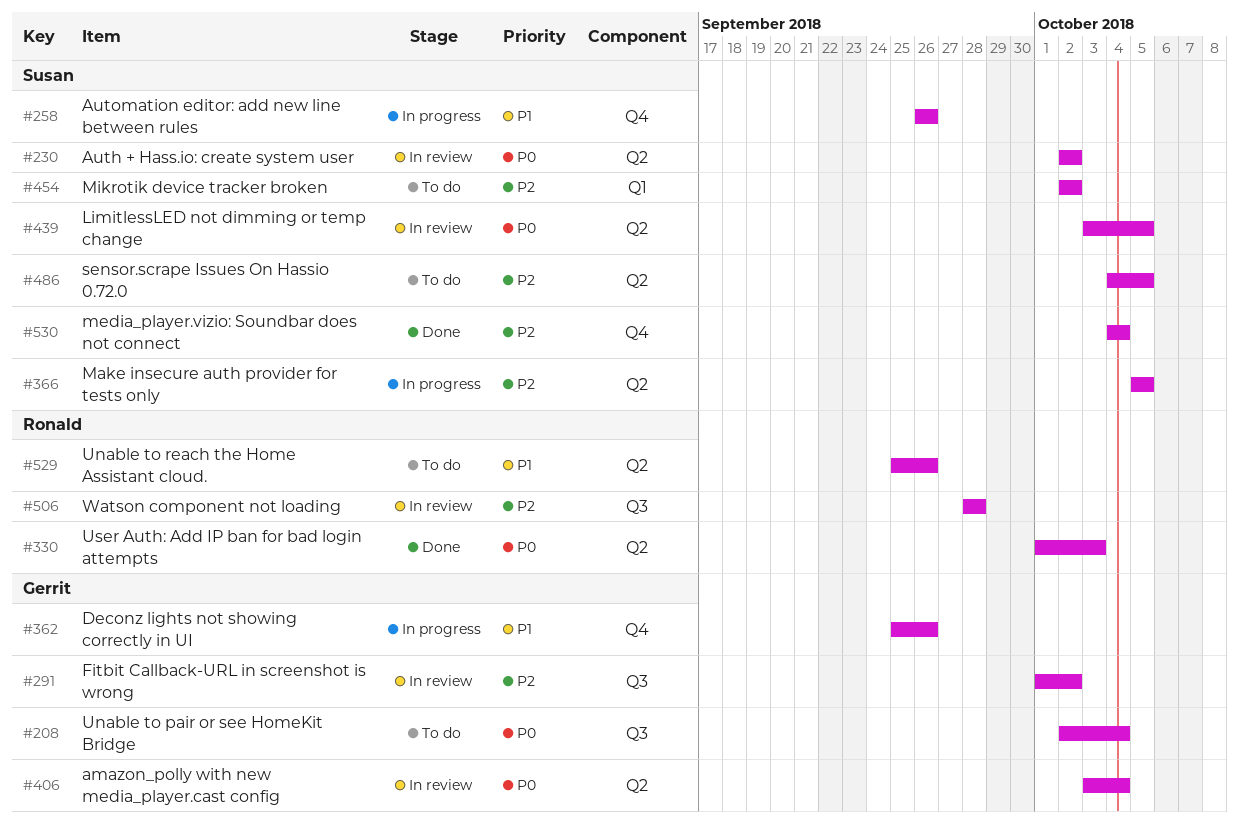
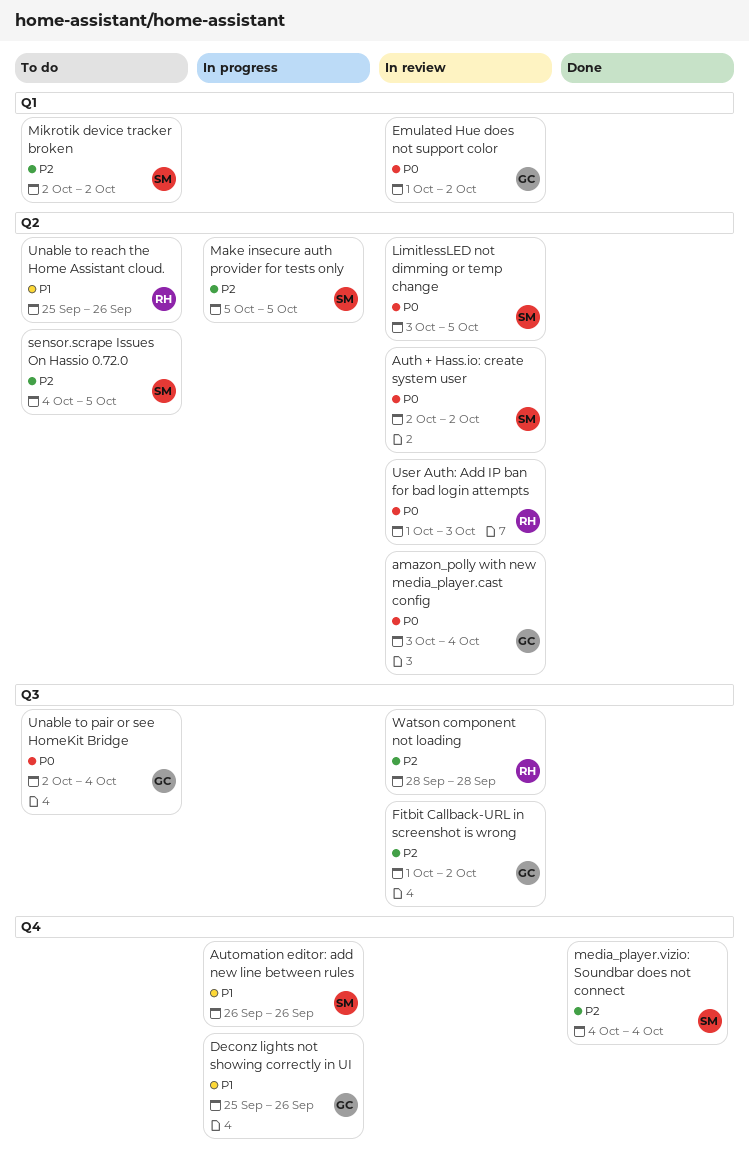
Emulated Hue does not support color: none -> present
User Auth: Add IP ban for bad login attempts, status: Done -> In review

